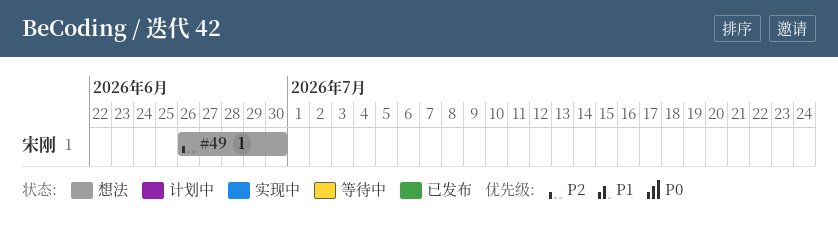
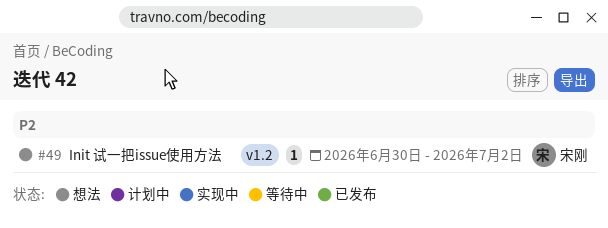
#49, start: Jun 26 -> Jun 30
#49, due: Jun 30 -> Jul 2

